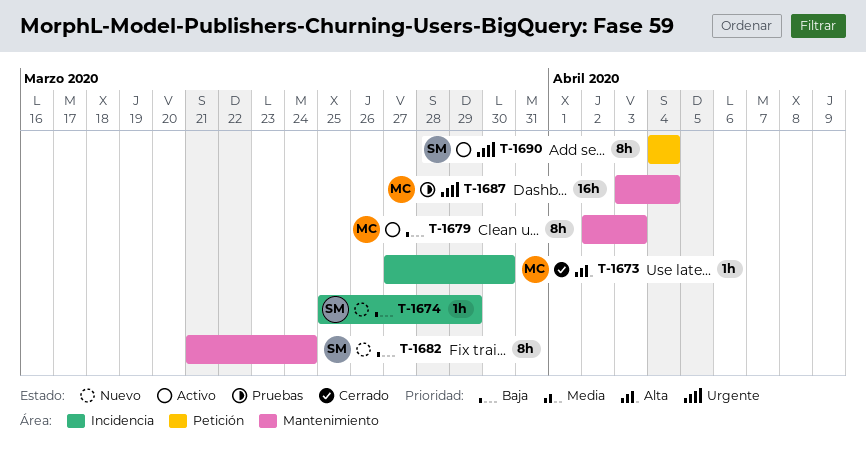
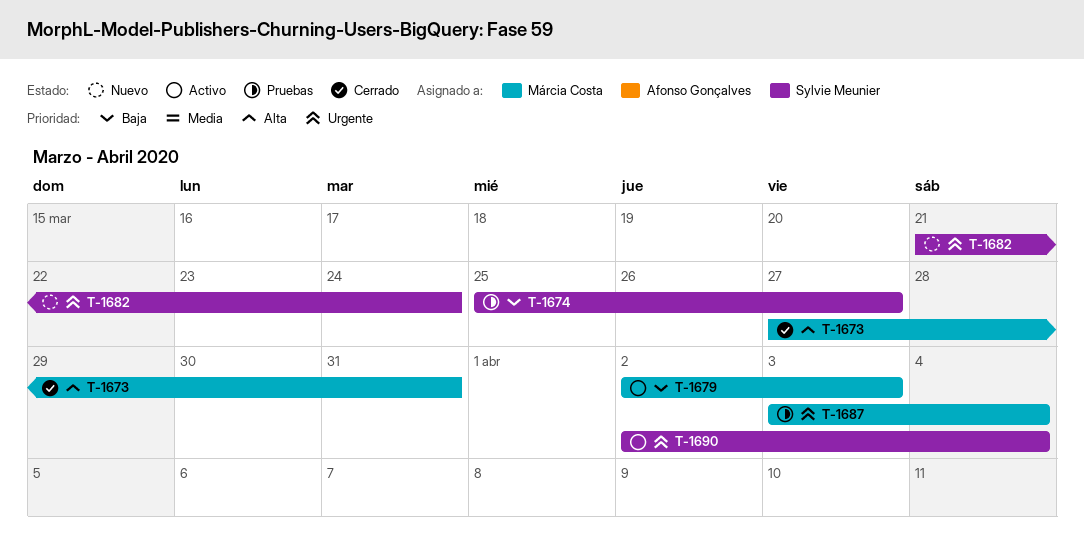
T-1673, due: Mar 30 -> Mar 31
T-1674, status: Nuevo -> Pruebas
T-1674, due: Mar 29 -> Mar 27
T-1682, priority: Baja -> Urgente
T-1690, start: Apr 4 -> Apr 2

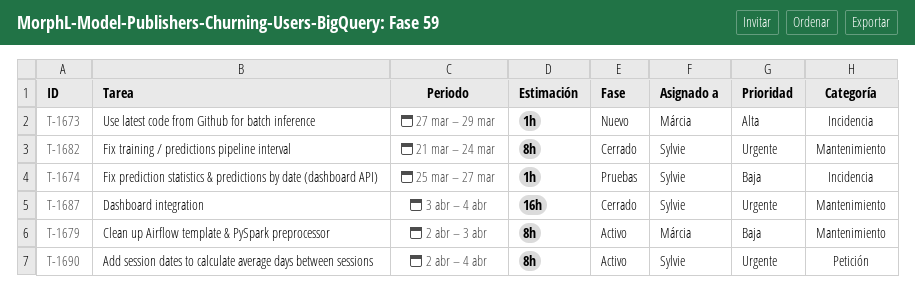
T-1673, status: Cerrado -> Nuevo
T-1673, due: Mar 31 -> Mar 29
T-1682, status: Nuevo -> Cerrado
T-1687, status: Pruebas -> Cerrado
T-1687, owner: Márcia Costa -> Sylvie Meunier

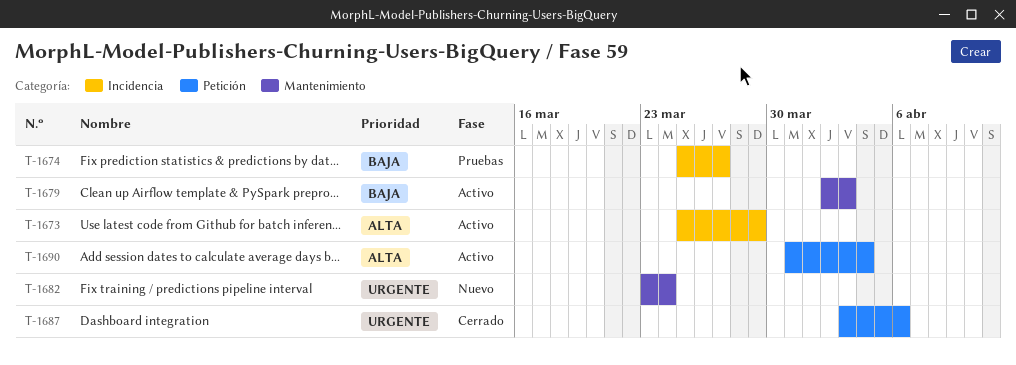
T-1673, status: Nuevo -> Activo
T-1673, start: Mar 27 -> Mar 25
T-1682, status: Cerrado -> Nuevo
T-1682, start: Mar 21 -> Mar 23
T-1687, label: Mantenimiento -> Petición
T-1687, due: Apr 4 -> Apr 6
T-1690, priority: Urgente -> Alta
T-1690, start: Apr 2 -> Mar 31

